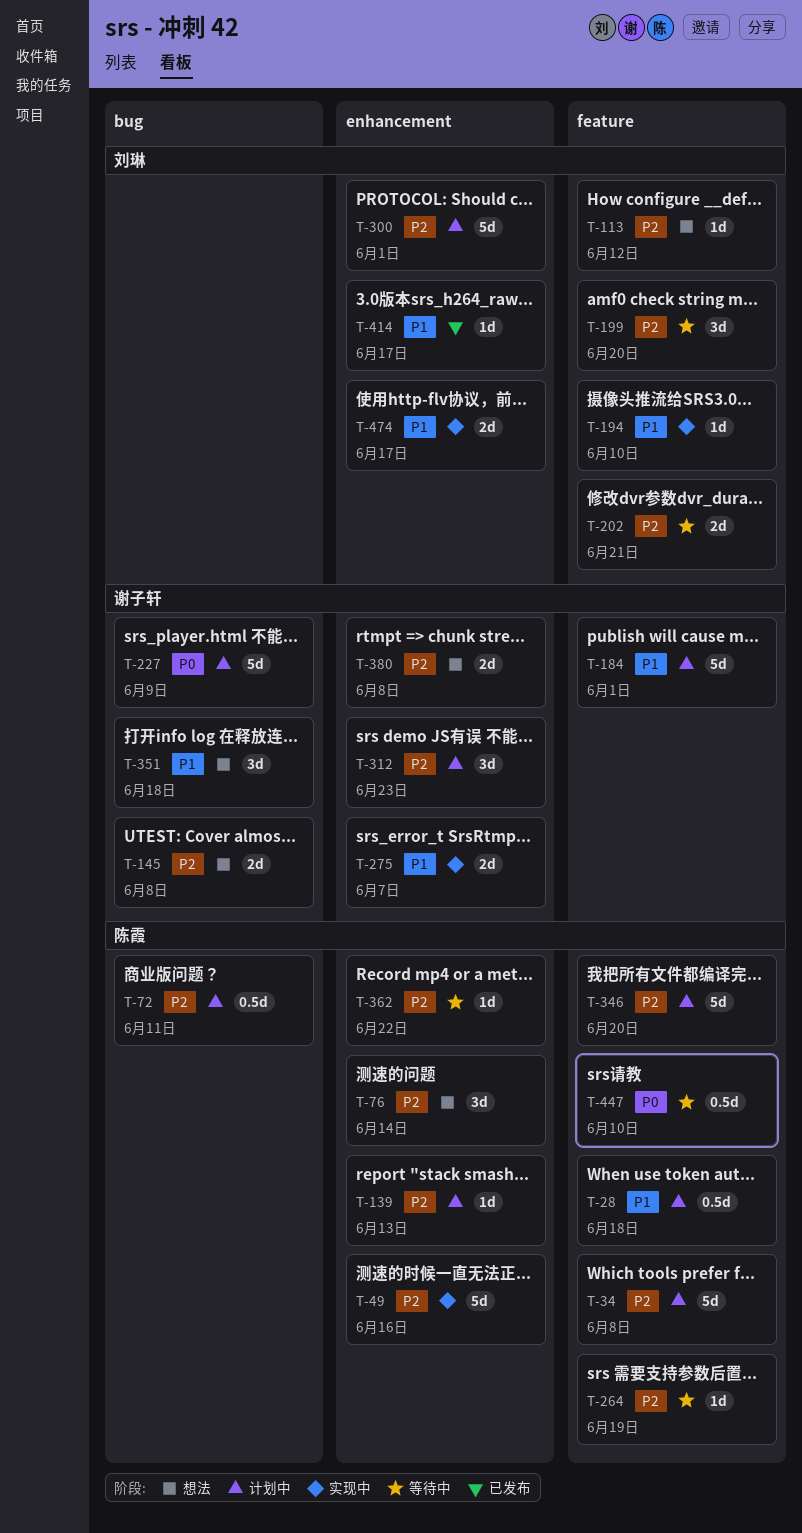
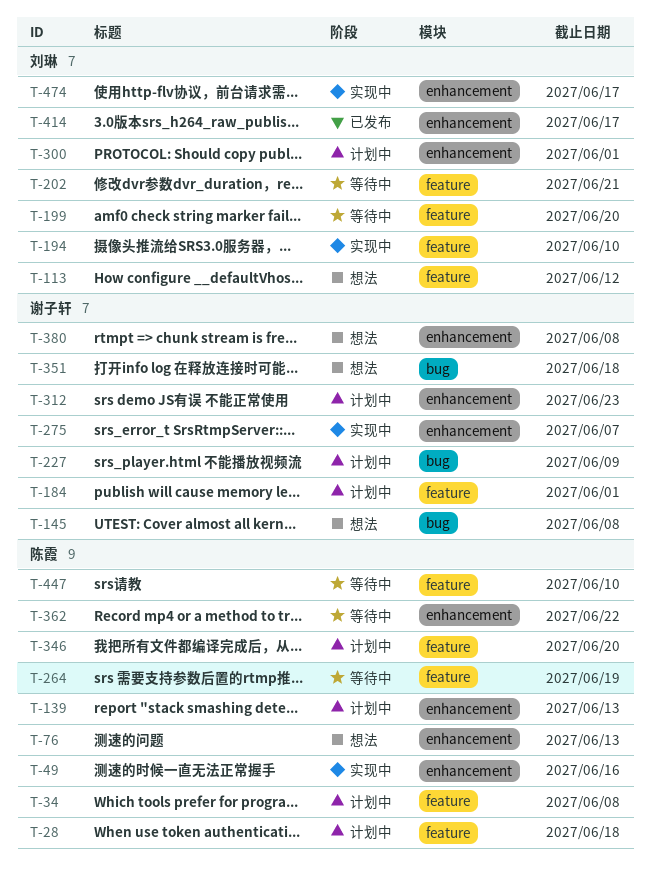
T-72: present -> none
T-76, due: Jun 14 -> Jun 13

